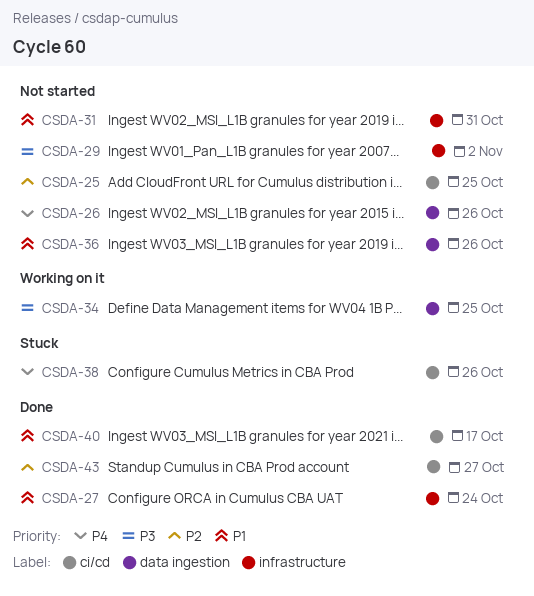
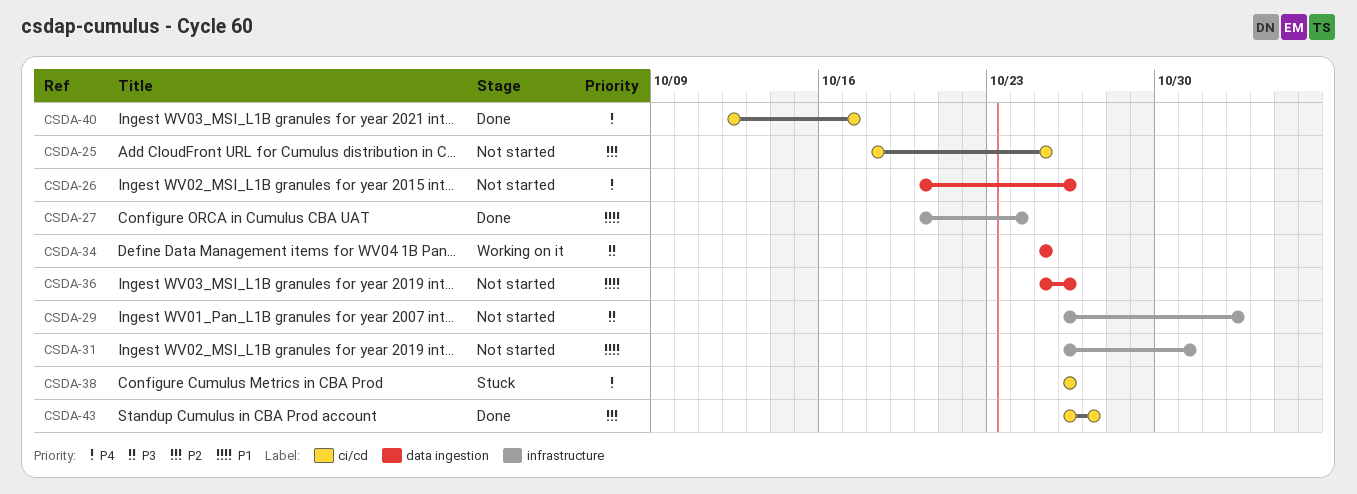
CSDA-40, priority: P1 -> P4

